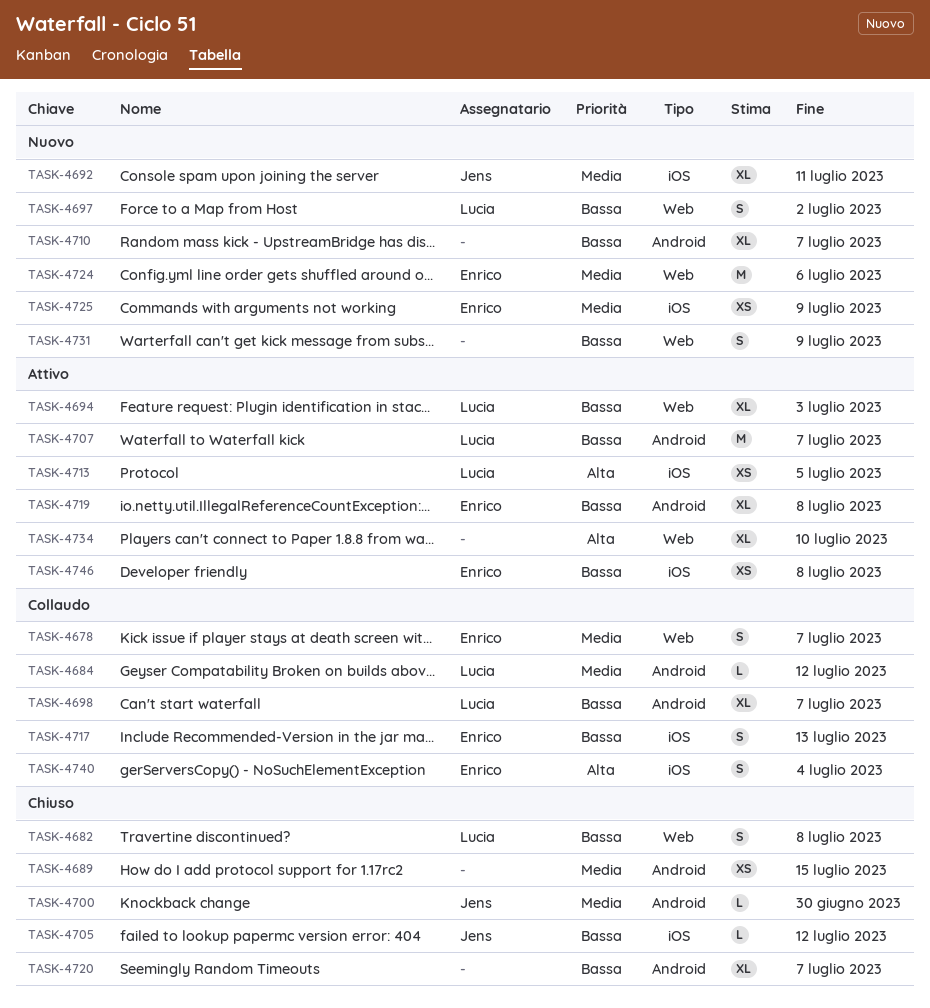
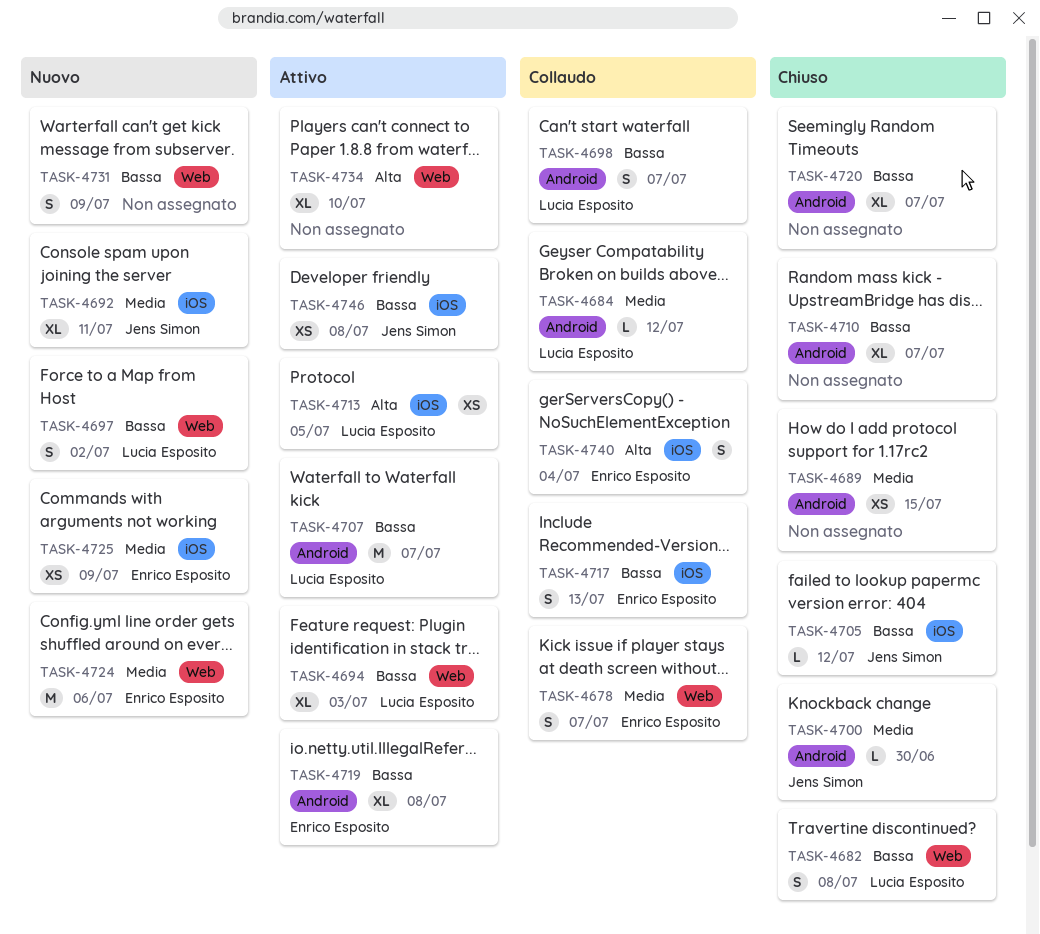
TASK-4698, estimate: XL -> S
TASK-4710, status: Nuovo -> Chiuso
TASK-4746, owner: Enrico Esposito -> Jens Simon

